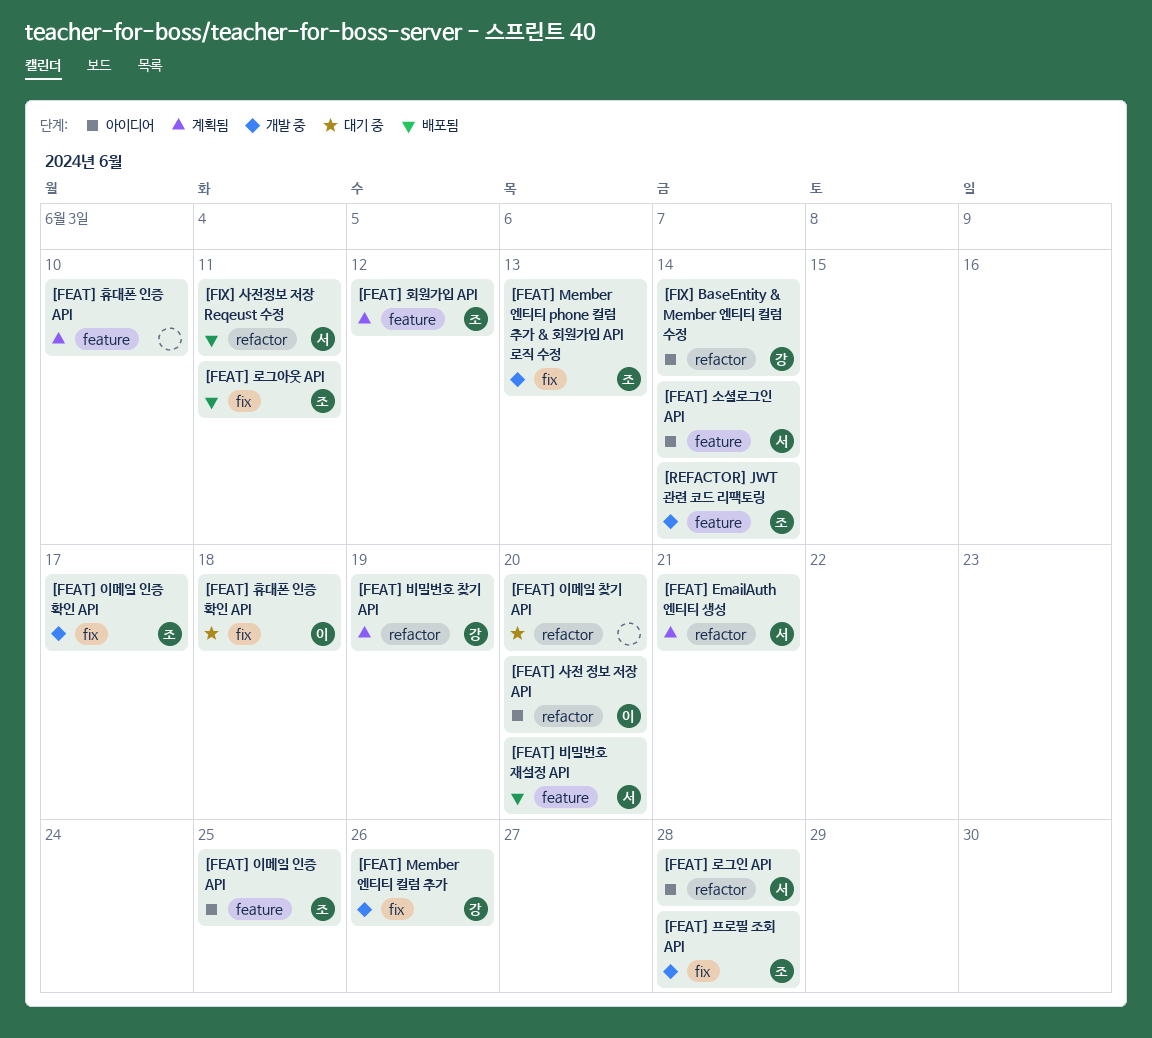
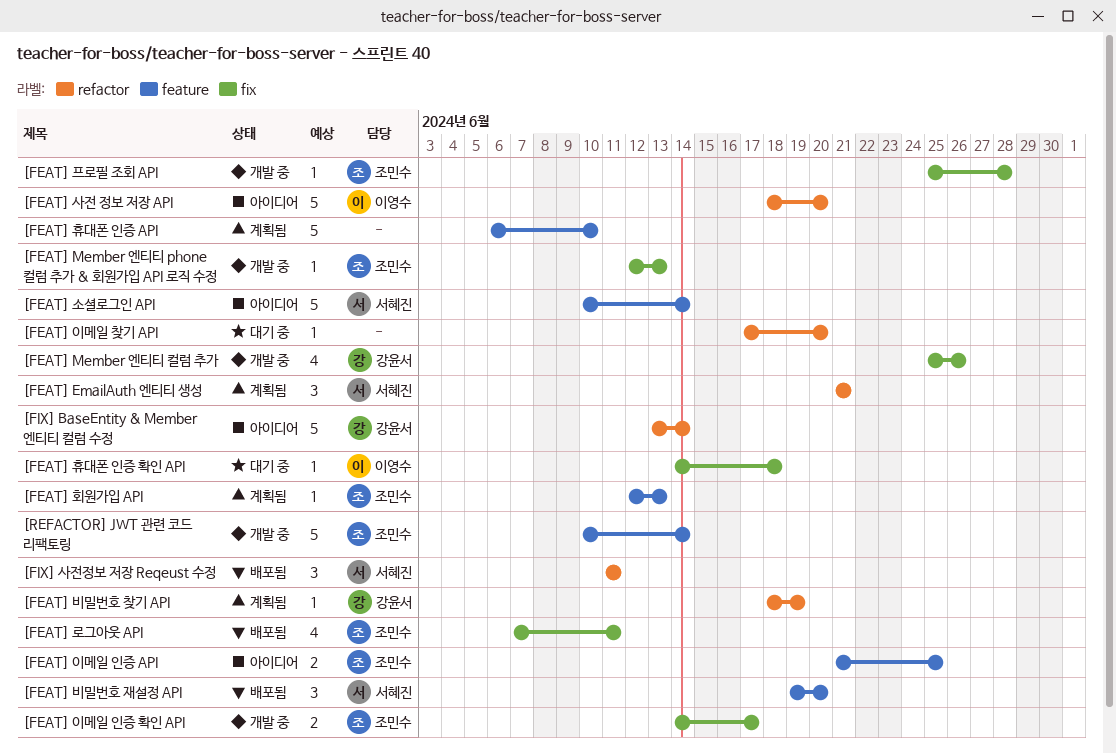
[FEAT] 로그인 API: present -> none
[FEAT] 회원가입 API, due: Jun 12 -> Jun 13

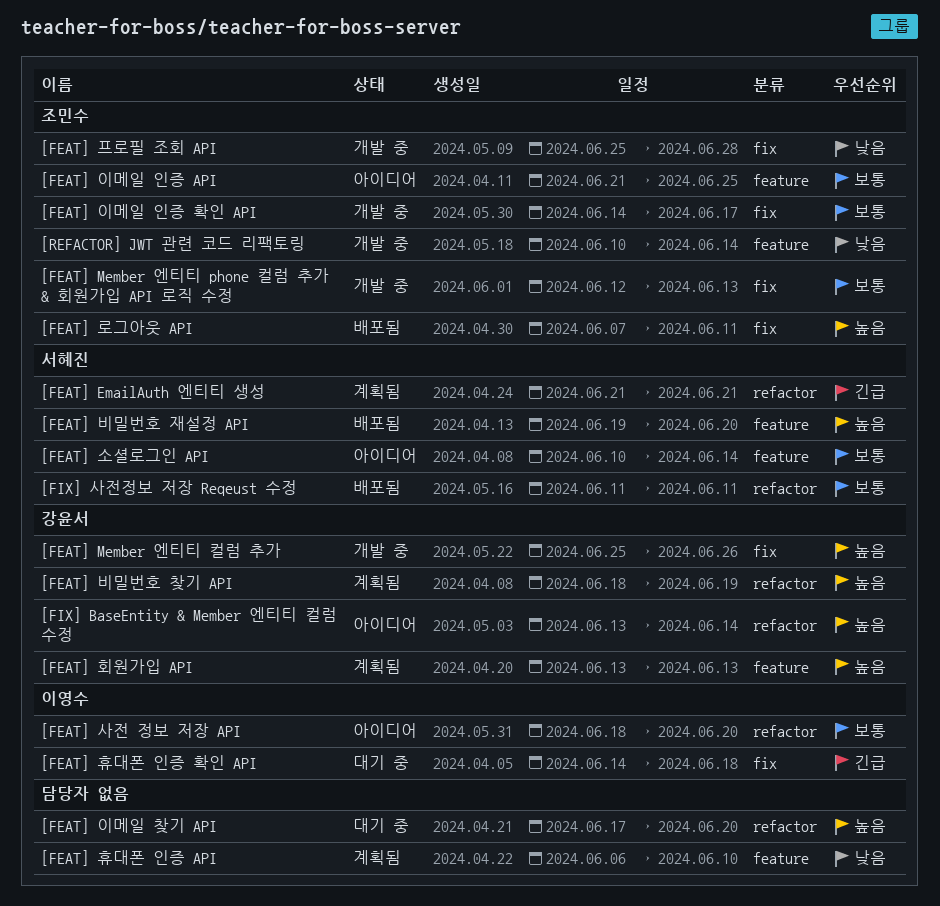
[FEAT] 회원가입 API, owner: 조민수 -> 강윤서
[FEAT] 회원가입 API, start: Jun 12 -> Jun 13

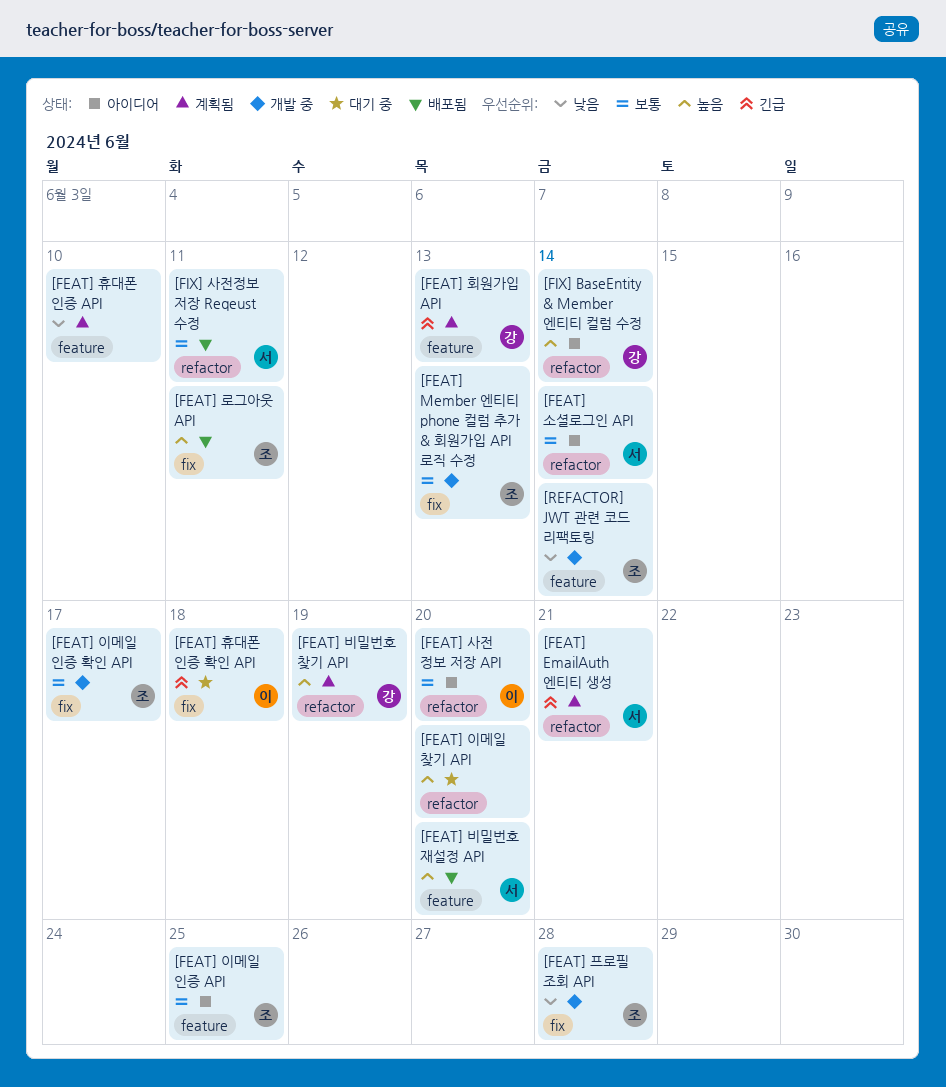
[FEAT] Member 엔티티 컬럼 추가: present -> none
[FEAT] 소셜로그인 API, label: feature -> refactor
[FEAT] 회원가입 API, priority: 높음 -> 긴급

